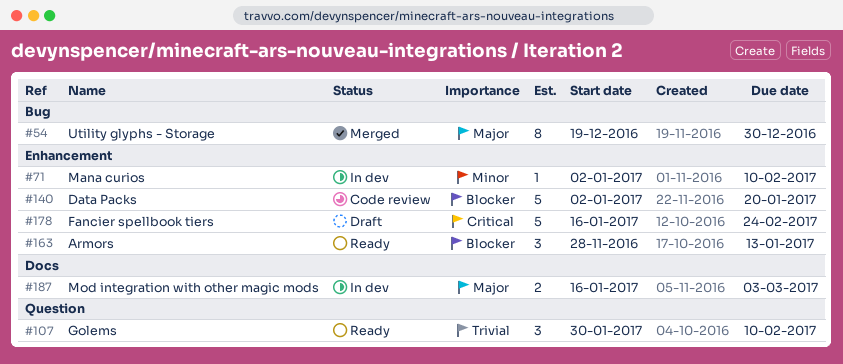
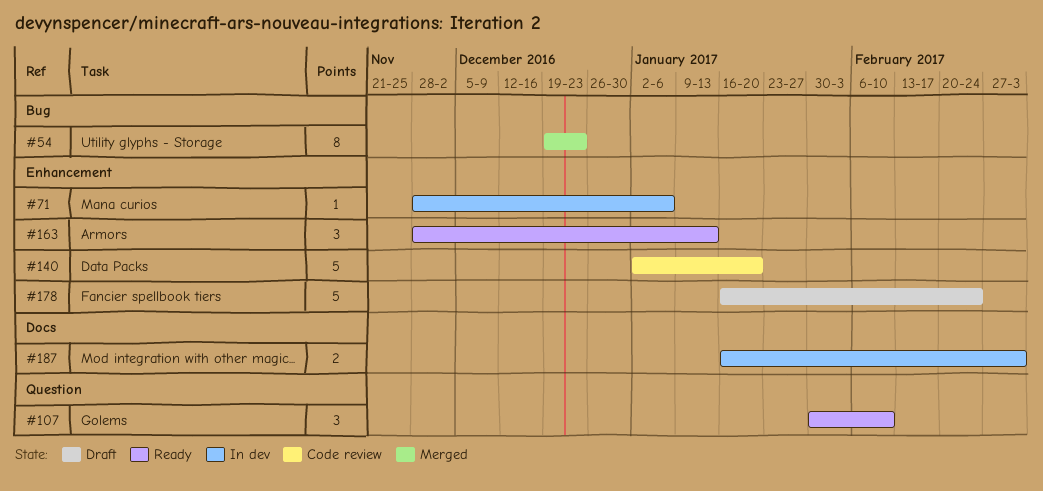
#54, due: Dec 30 -> Dec 23
#71, start: Jan 2 -> Nov 28
#71, due: Feb 10 -> Jan 6

